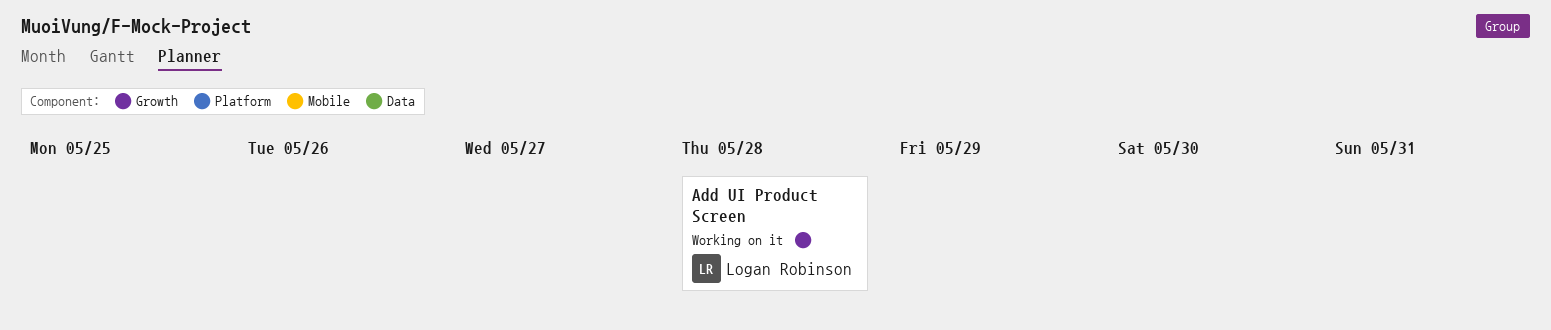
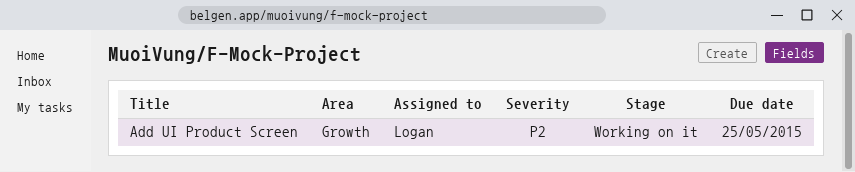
Add UI Product Screen, due: May 28 -> May 25

